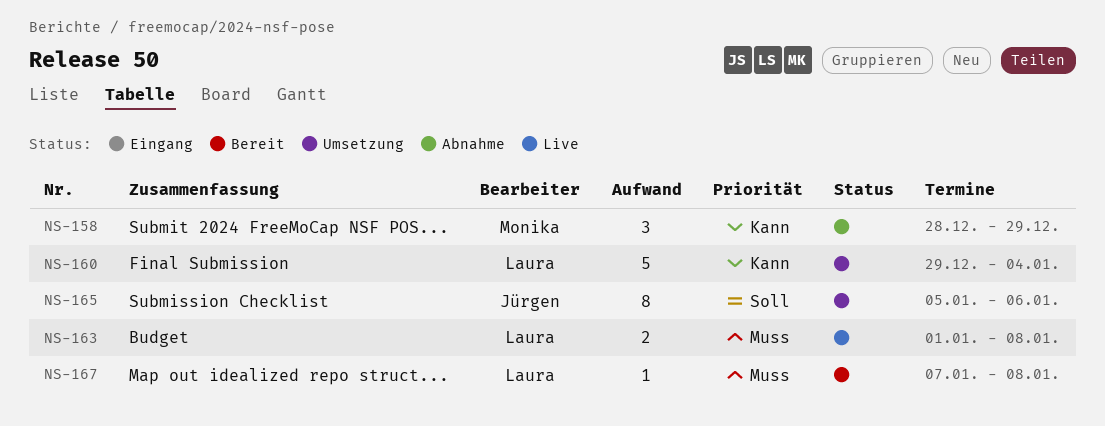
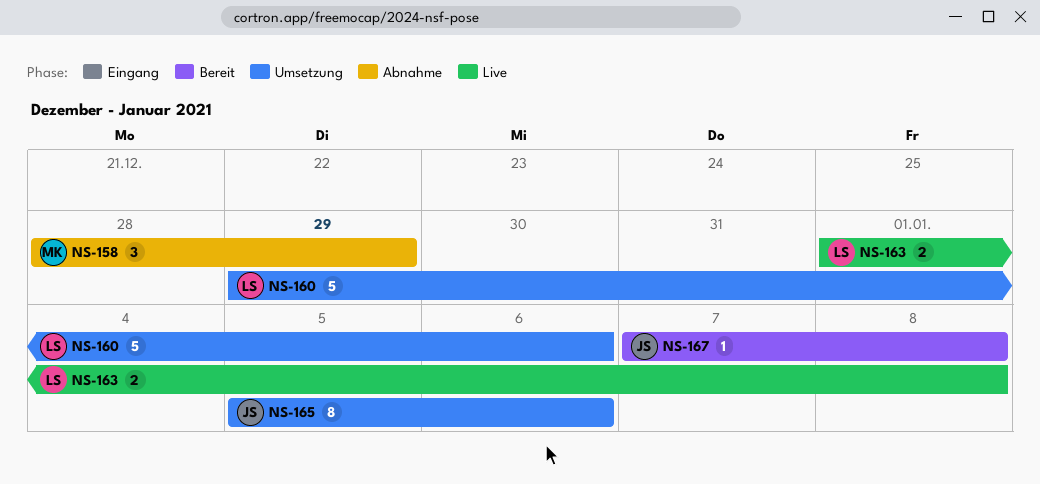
NS-160, due: Jan 4 -> Jan 6
NS-167, owner: Laura -> Jürgen

